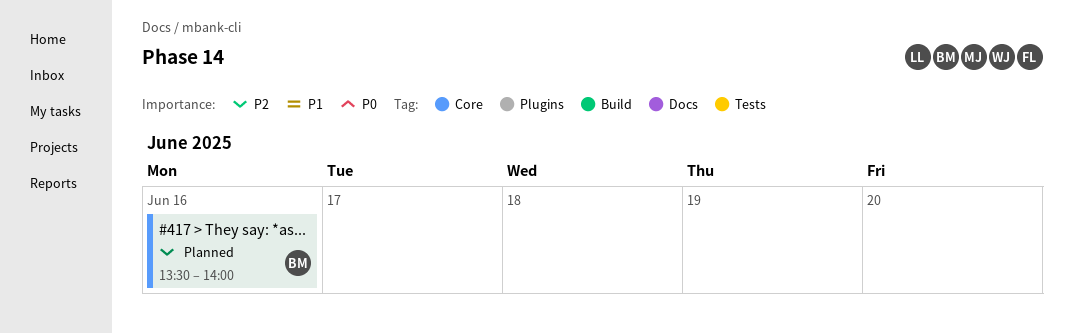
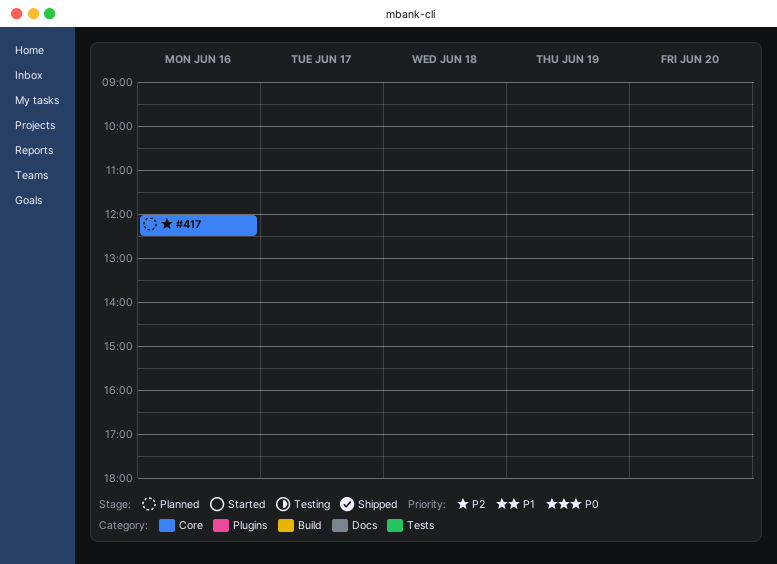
#417, begins: 13:30 -> 12:00
#417, ends: 14:00 -> 12:30

